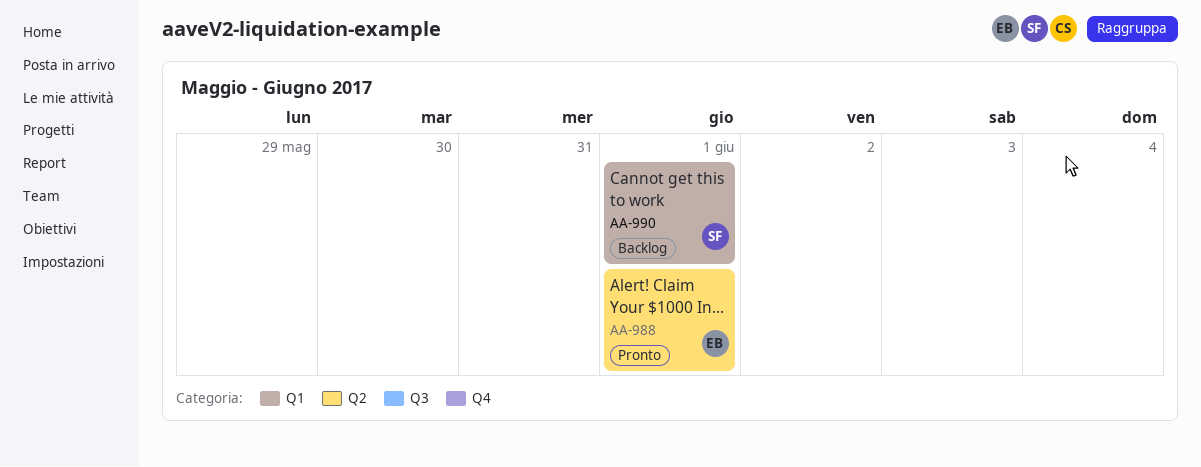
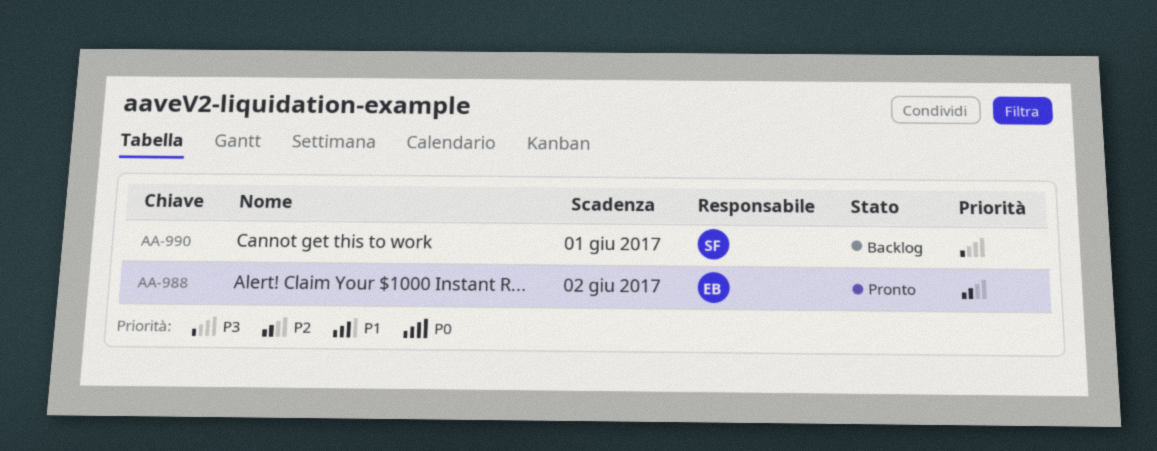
AA-988, due: Jun 1 -> Jun 2

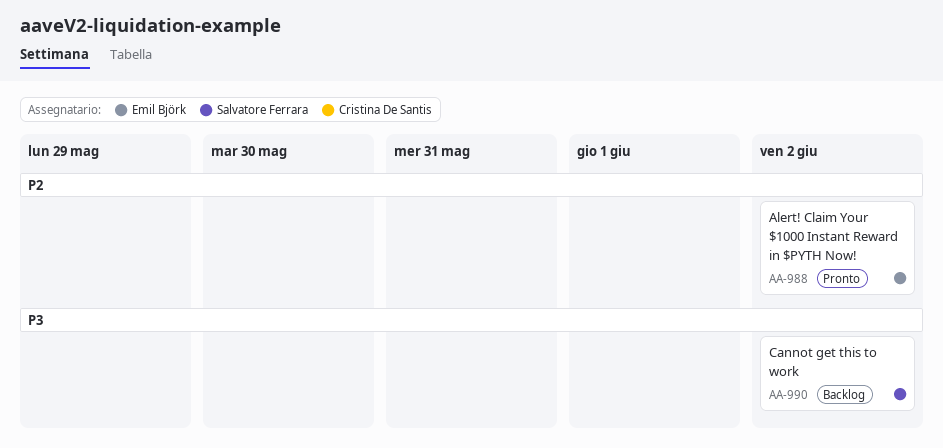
AA-990, due: Jun 1 -> Jun 2

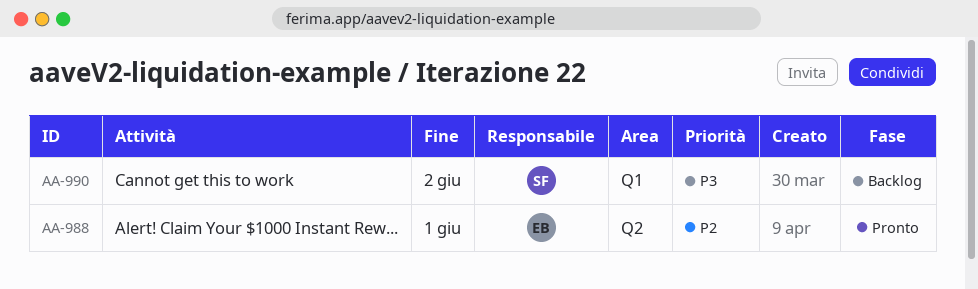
AA-988, due: Jun 2 -> Jun 1

